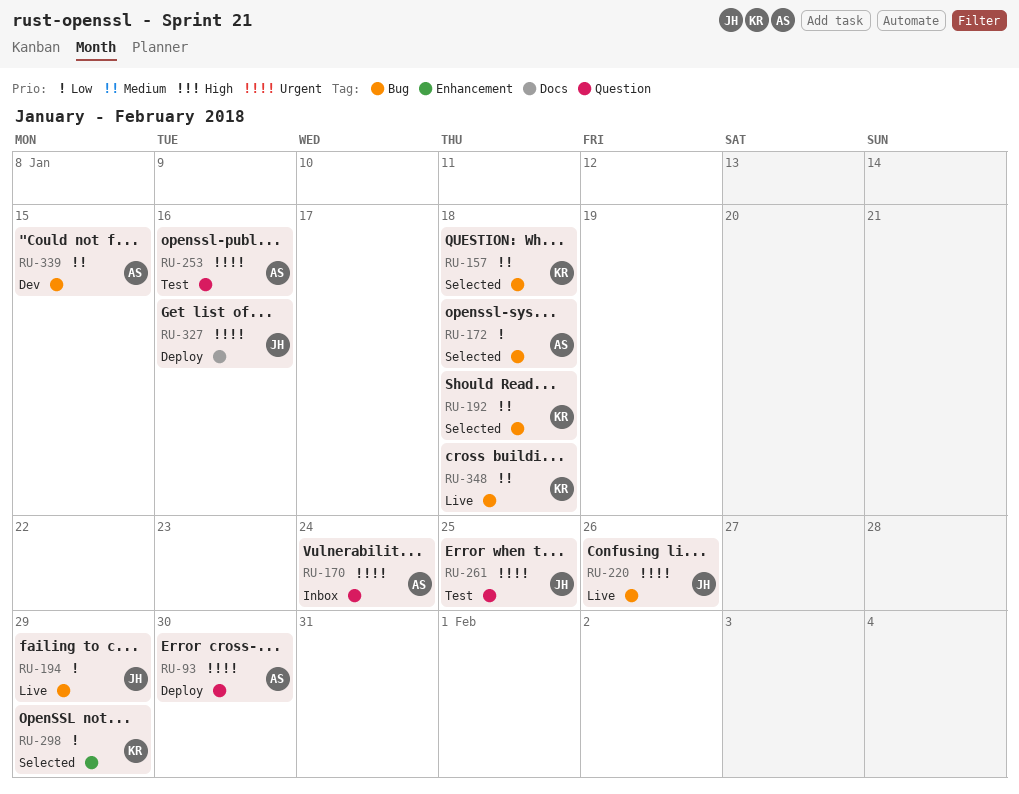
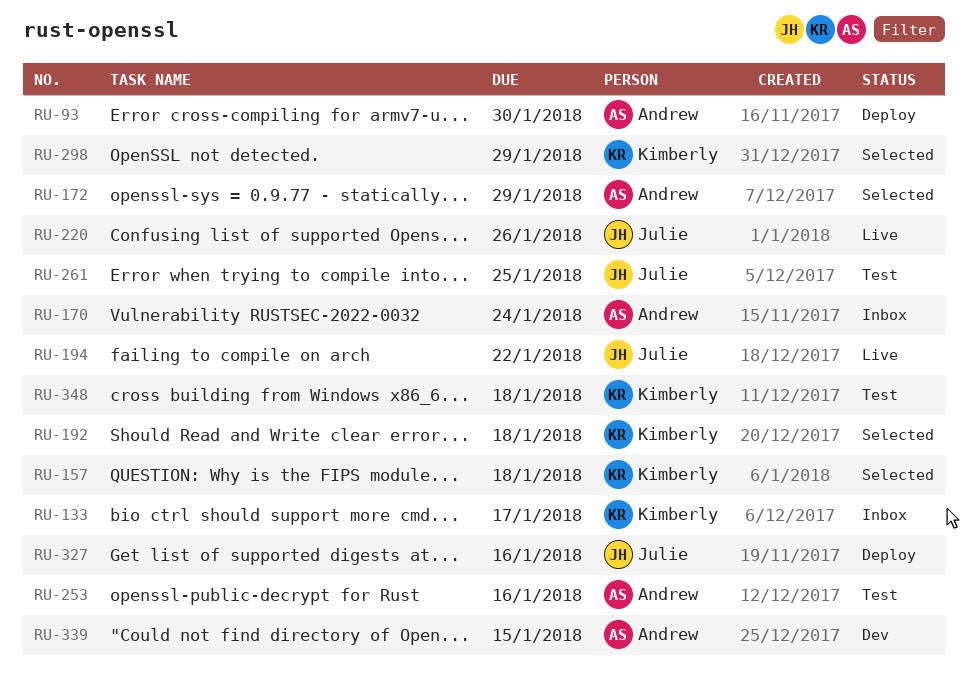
RU-133: none -> present
RU-172, due: Jan 18 -> Jan 29
RU-194, due: Jan 29 -> Jan 22
RU-348, status: Live -> Test

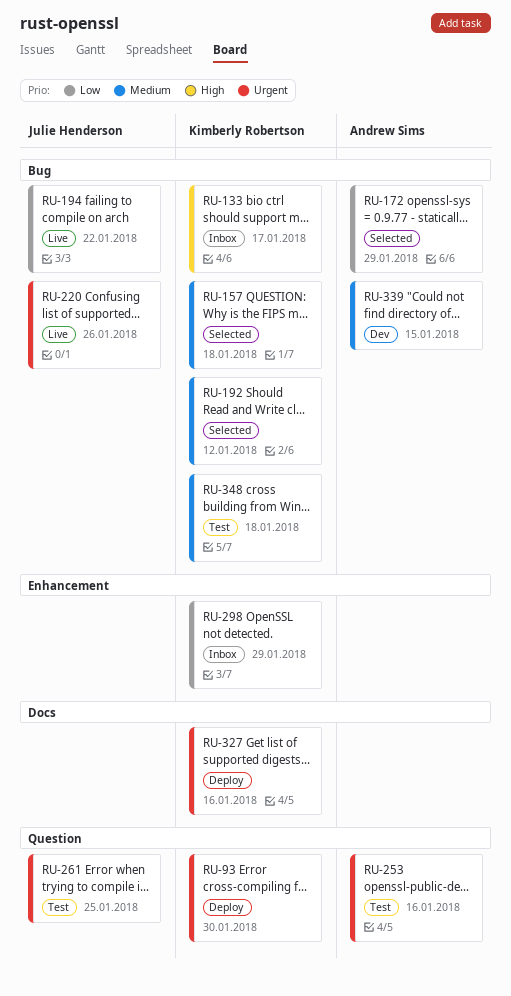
RU-93, owner: Andrew Sims -> Kimberly Robertson
RU-170: present -> none
RU-192, due: Jan 18 -> Jan 12
RU-298, status: Selected -> Inbox
RU-327, owner: Julie Henderson -> Kimberly Robertson

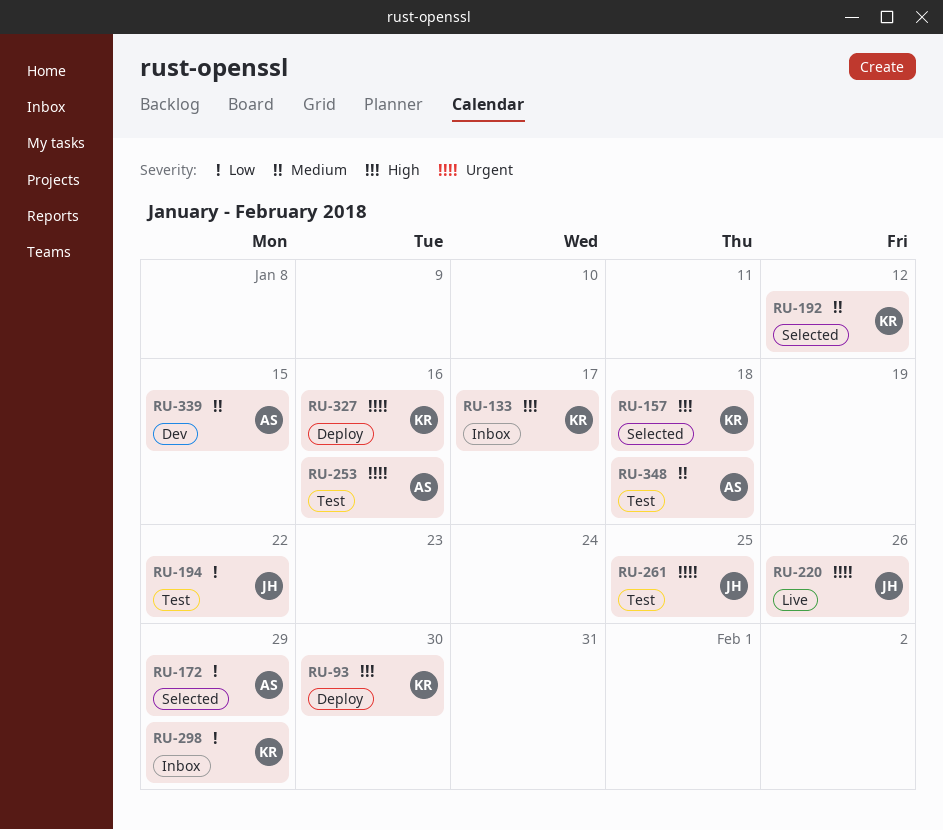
RU-93, priority: Urgent -> High
RU-157, priority: Medium -> High
RU-194, status: Live -> Test
RU-348, owner: Kimberly Robertson -> Andrew Sims

